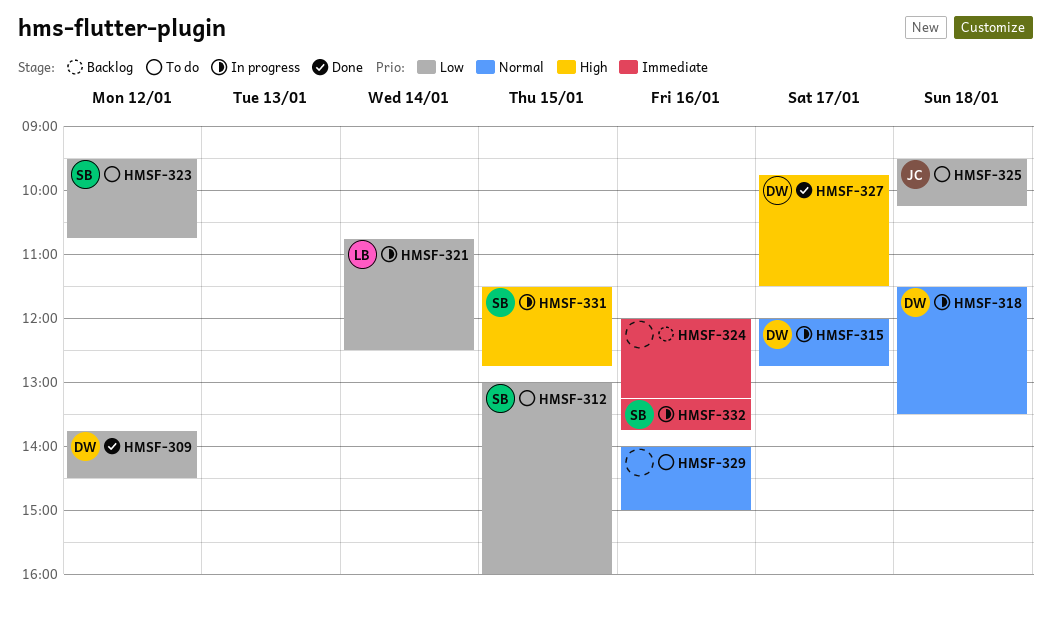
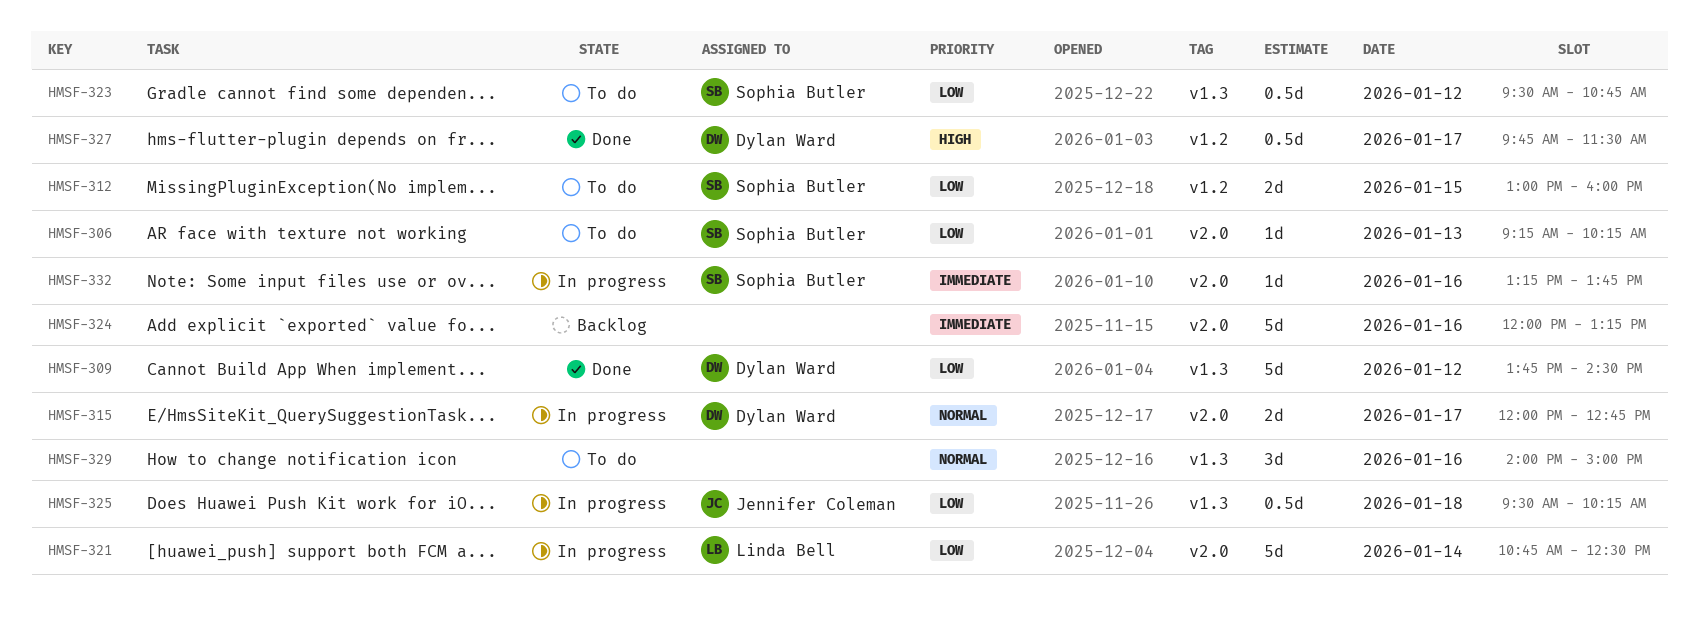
HMSF-306: none -> present
HMSF-318: present -> none
HMSF-325, status: To do -> In progress
HMSF-331: present -> none

